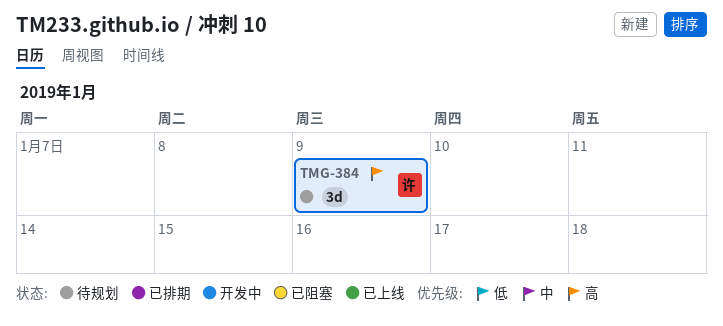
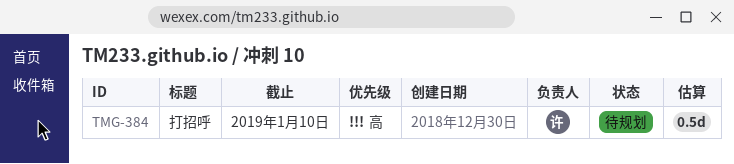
TMG-384, estimate: 3d -> 0.5d
TMG-384, due: Jan 9 -> Jan 10

